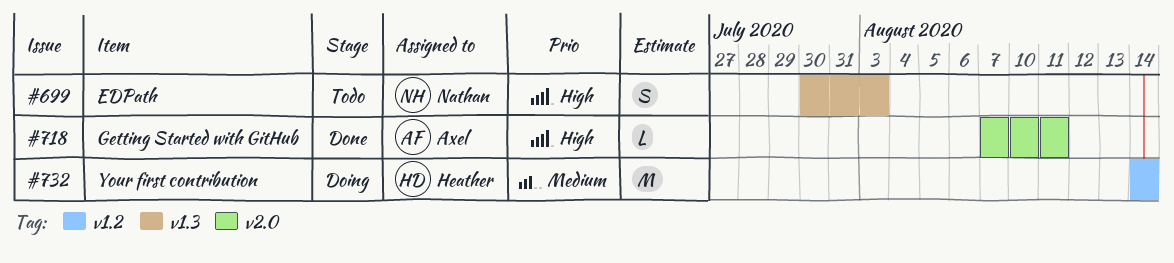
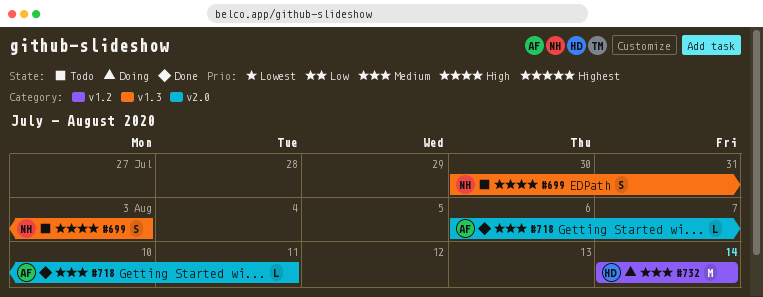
#718, priority: High -> Medium
#718, start: Aug 7 -> Aug 6

